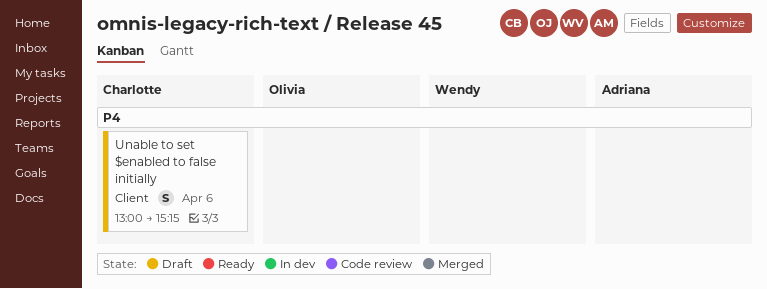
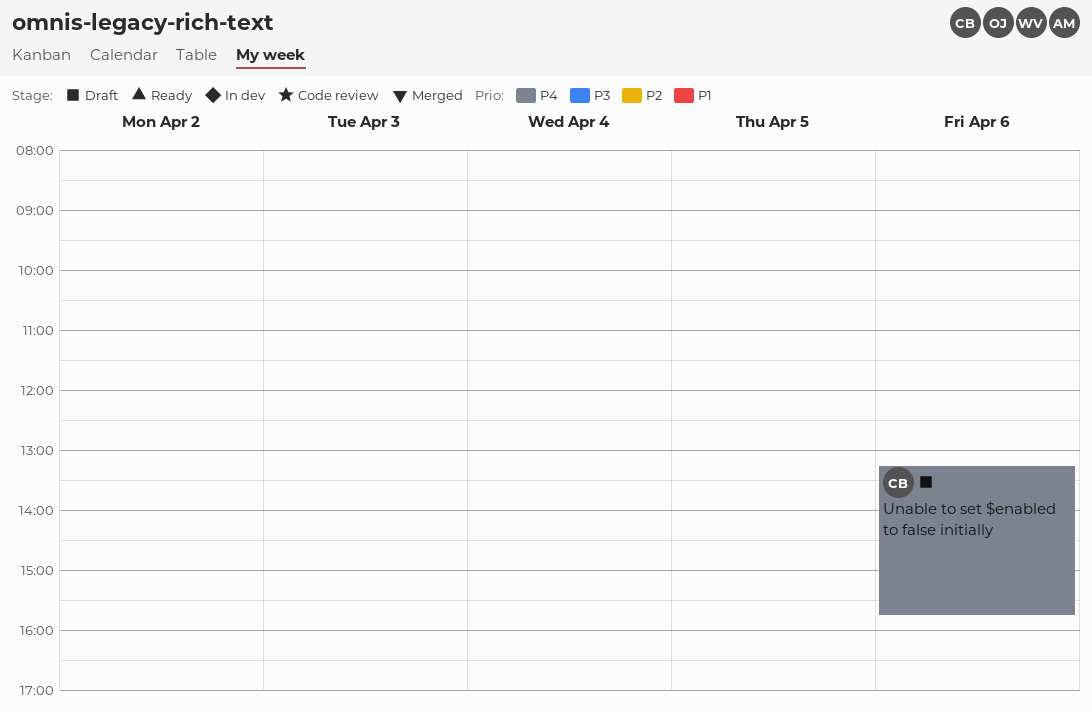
Unable to set $enabled to false initially, begins: 13:00 -> 13:15
Unable to set $enabled to false initially, ends: 15:15 -> 15:45

